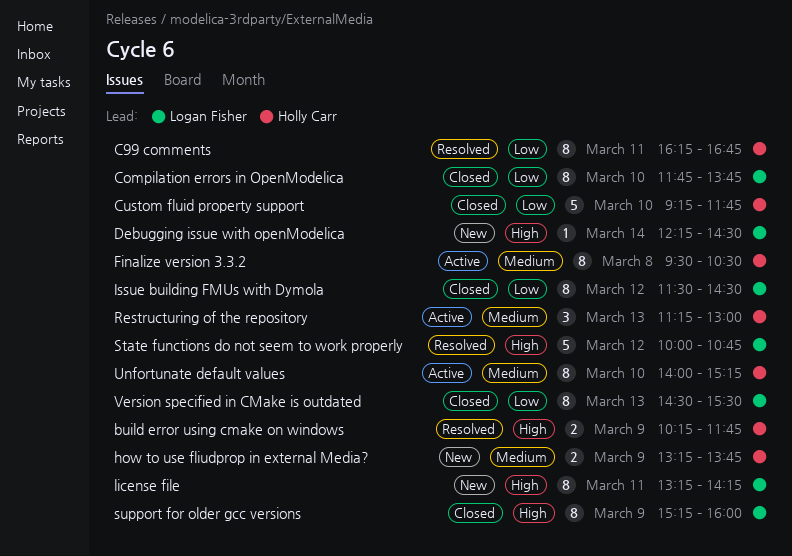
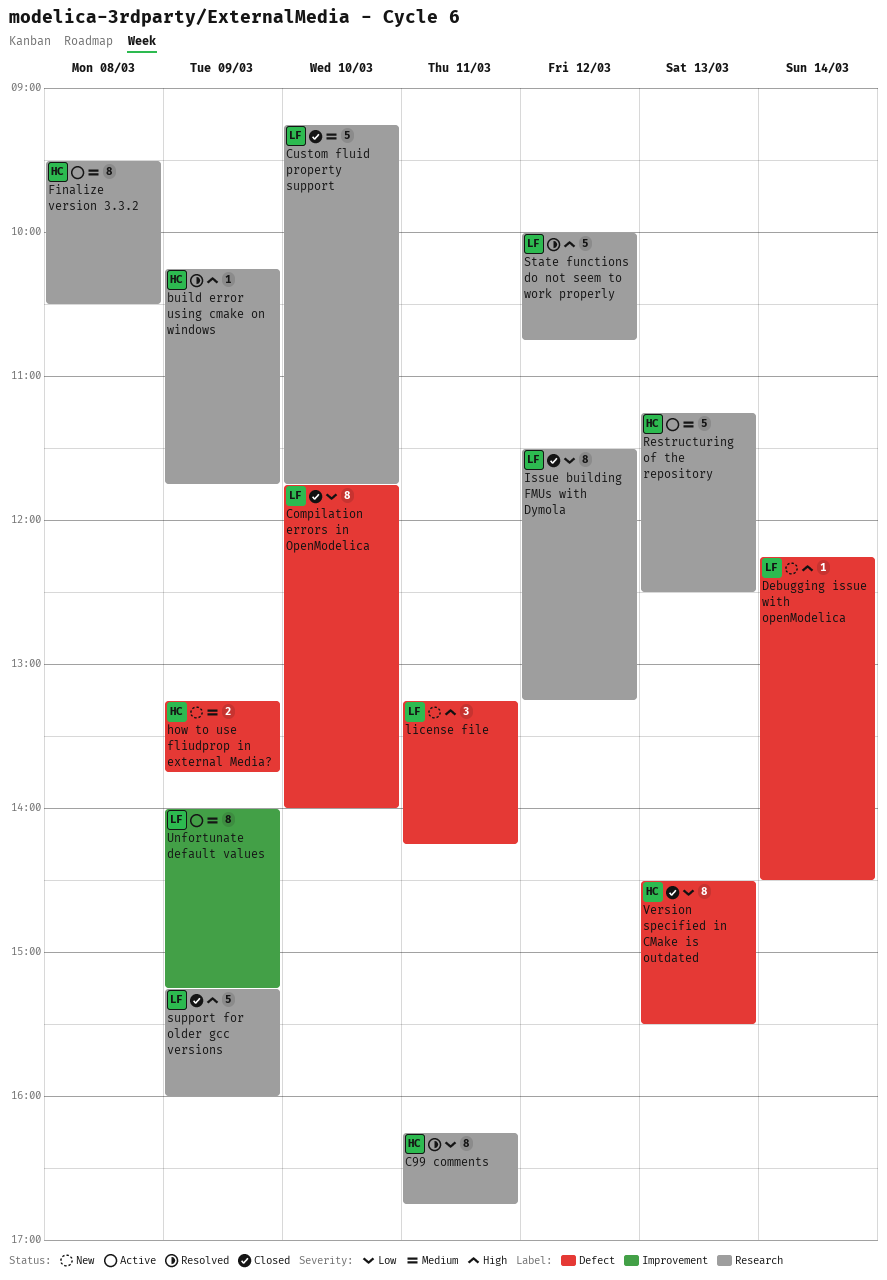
build error using cmake on windows, estimate: 2 -> 1
Compilation errors in OpenModelica, ends: 13:45 -> 14:00
Custom fluid property support, owner: Holly Carr -> Logan Fisher
Custom fluid property support, priority: Low -> Medium
Issue building FMUs with Dymola, ends: 14:30 -> 13:15
license file, estimate: 8 -> 3
Restructuring of the repository, estimate: 3 -> 5
Restructuring of the repository, ends: 13:00 -> 12:30
support for older gcc versions, estimate: 8 -> 5
Unfortunate default values, owner: Holly Carr -> Logan Fisher
Unfortunate default values, day: Mar 10 -> Mar 9
Version specified in CMake is outdated, owner: Logan Fisher -> Holly Carr

